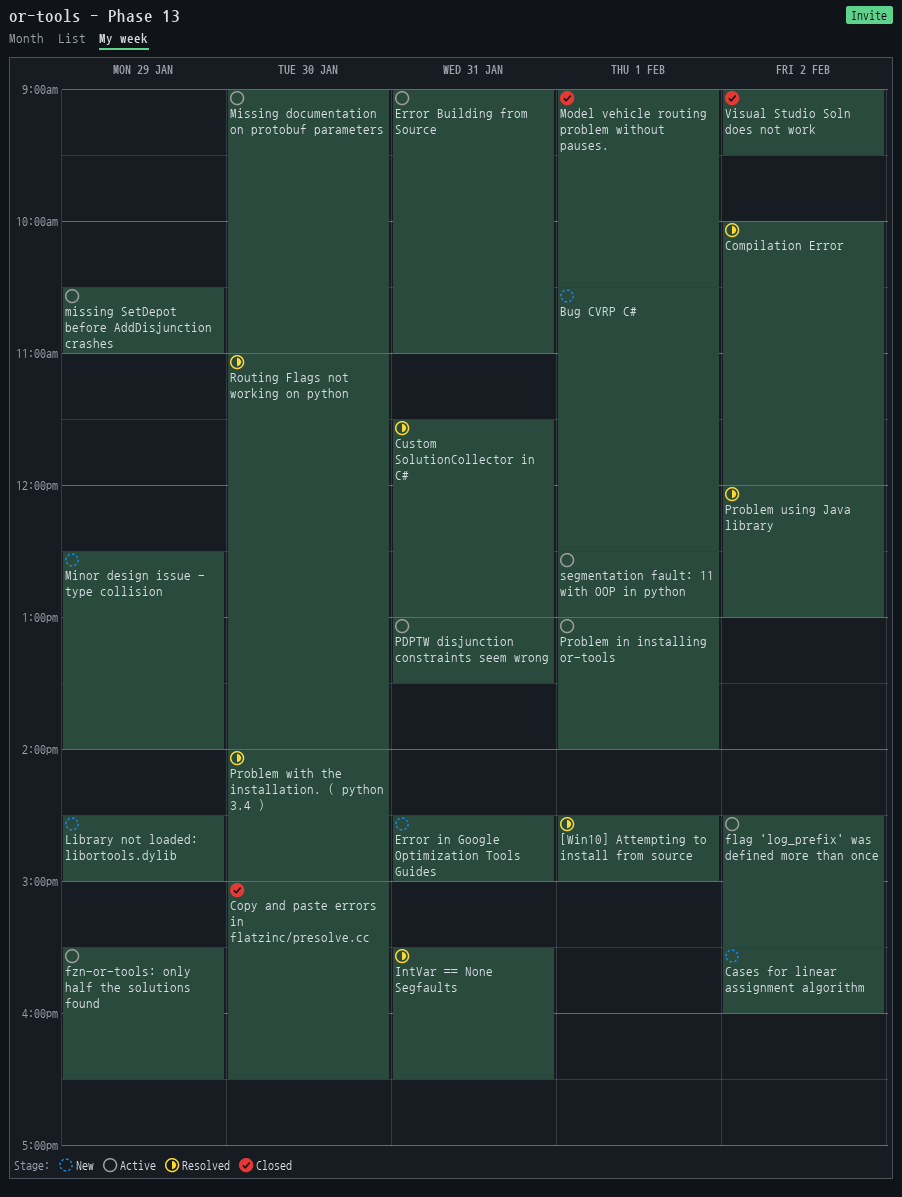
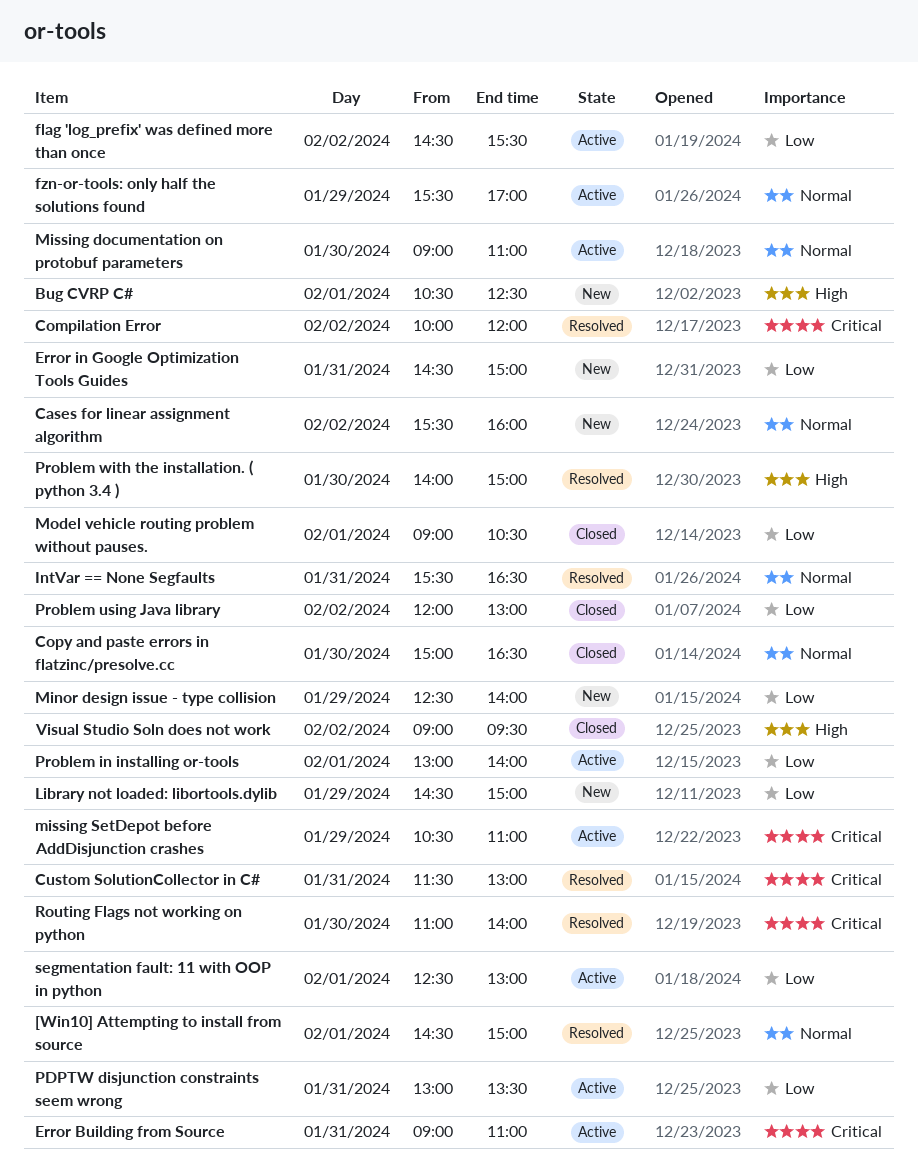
fzn-or-tools: only half the solutions found, ends: 16:30 -> 17:00
Problem using Java library, status: Resolved -> Closed

